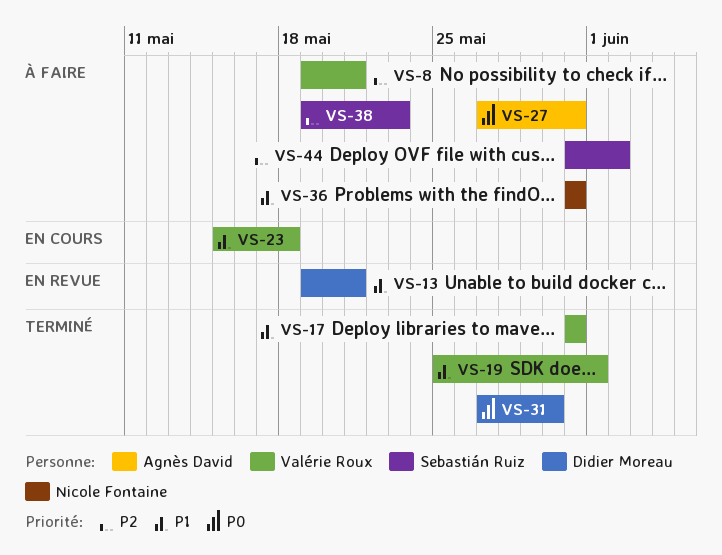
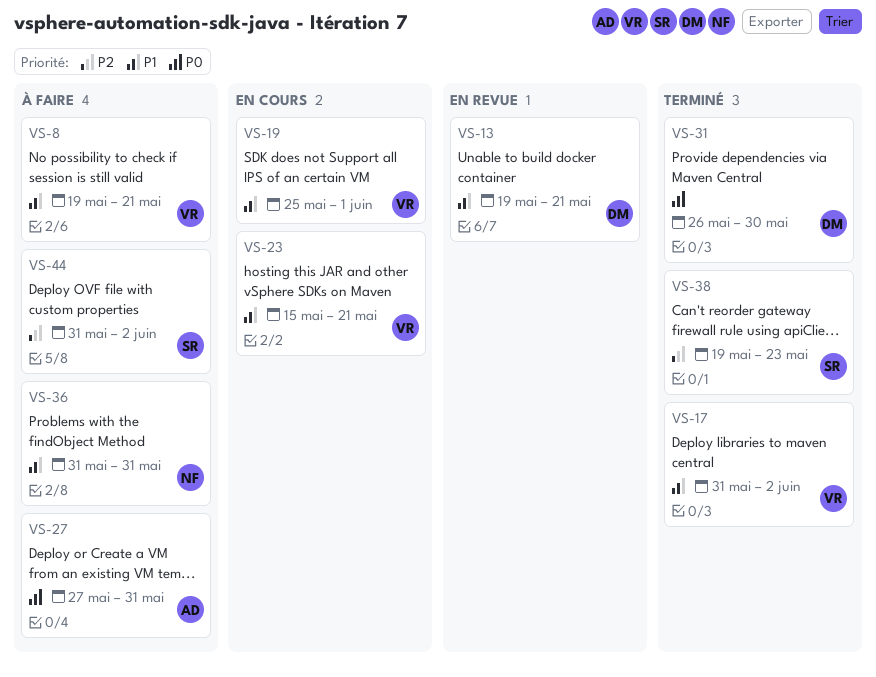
VS-8, priority: P2 -> P1
VS-17, due: May 31 -> Jun 2
VS-19, status: Terminé -> En cours
VS-23, due: May 18 -> May 21
VS-31, start: May 27 -> May 26
VS-38, status: À faire -> Terminé

